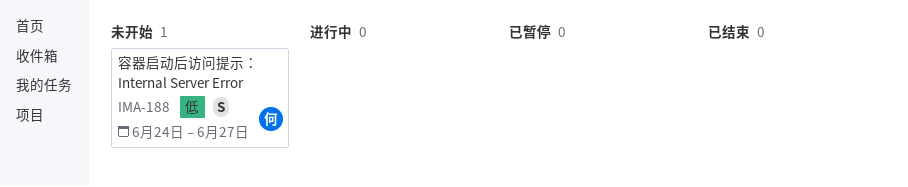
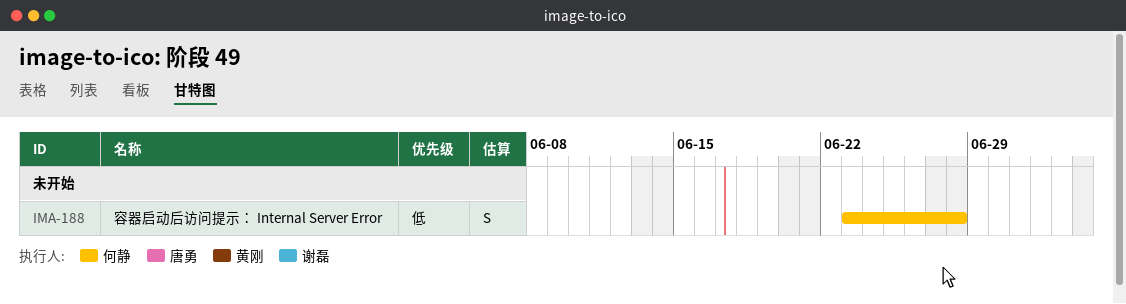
IMA-188, start: Jun 24 -> Jun 23
IMA-188, due: Jun 27 -> Jun 28

